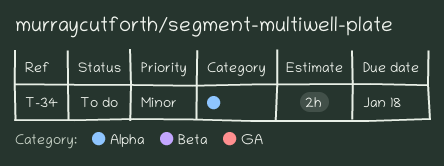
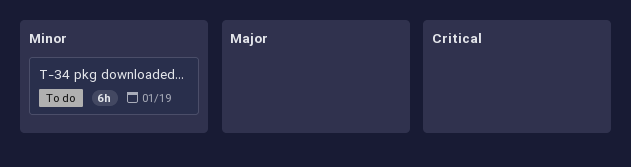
T-34, estimate: 2h -> 6h
T-34, due: Jan 18 -> Jan 19

